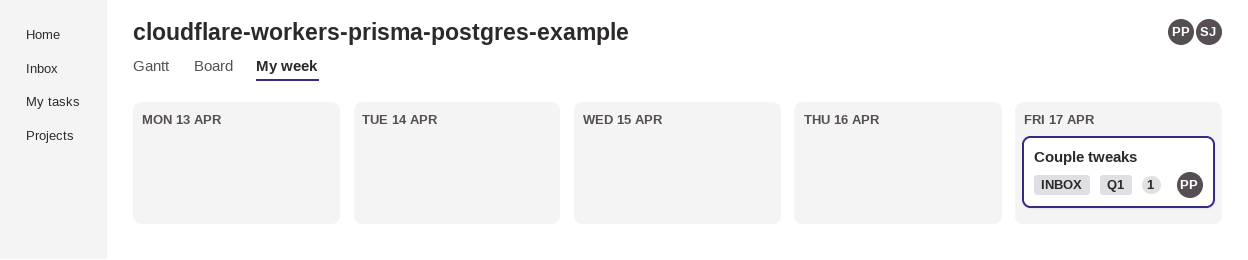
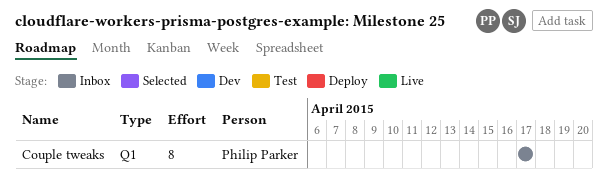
Couple tweaks, estimate: 1 -> 8

